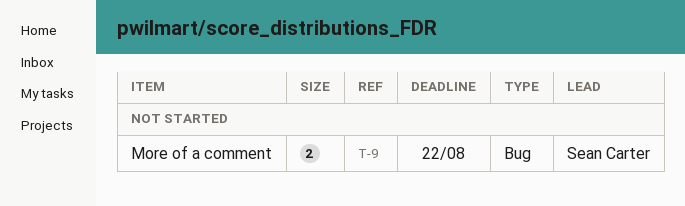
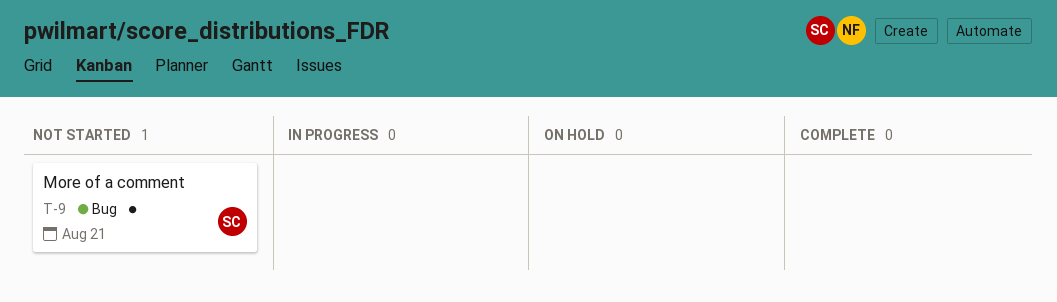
T-9, estimate: 2 -> 1
T-9, due: Aug 22 -> Aug 21

